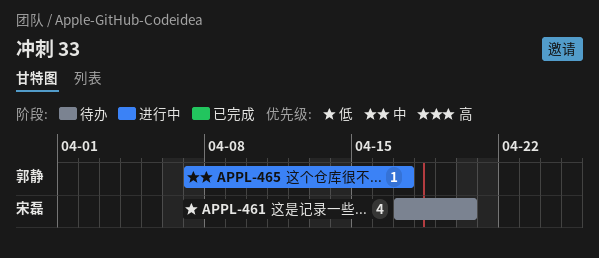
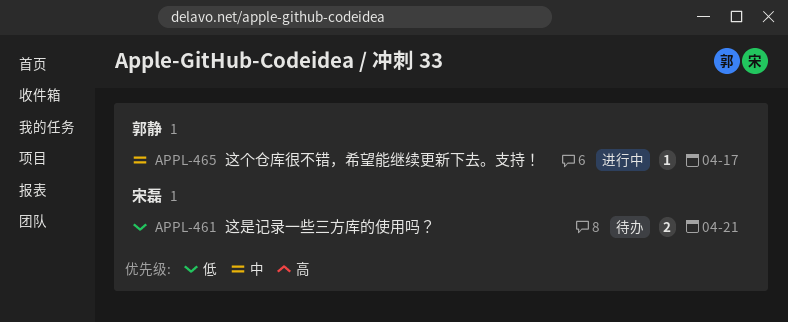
APPL-461, estimate: 4 -> 2
APPL-461, due: Apr 20 -> Apr 21

